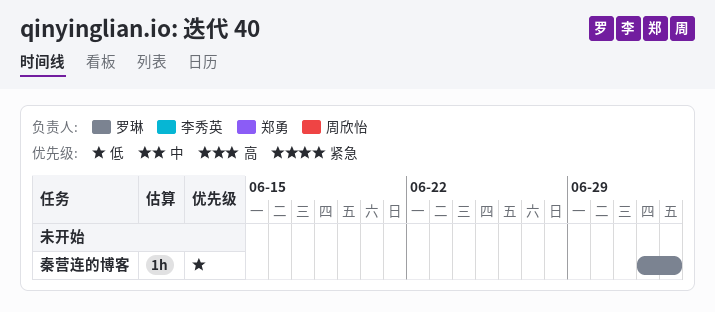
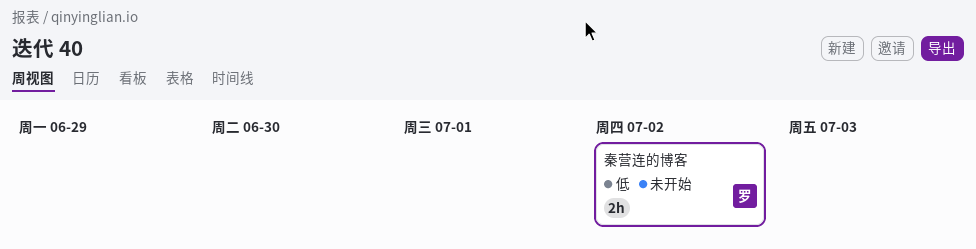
秦营连的博客, estimate: 1h -> 2h
秦营连的博客, due: Jul 3 -> Jul 2

